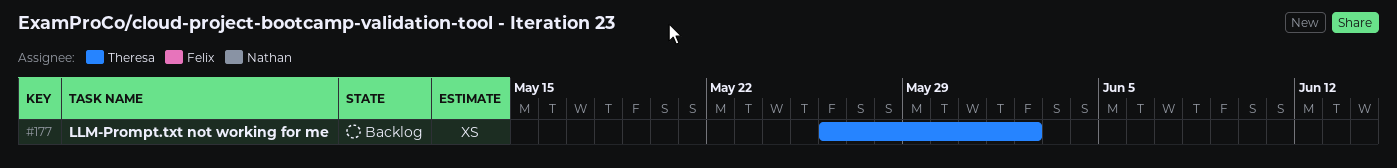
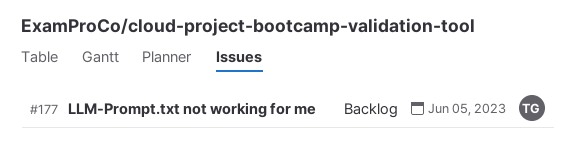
#177, due: Jun 2 -> Jun 5

